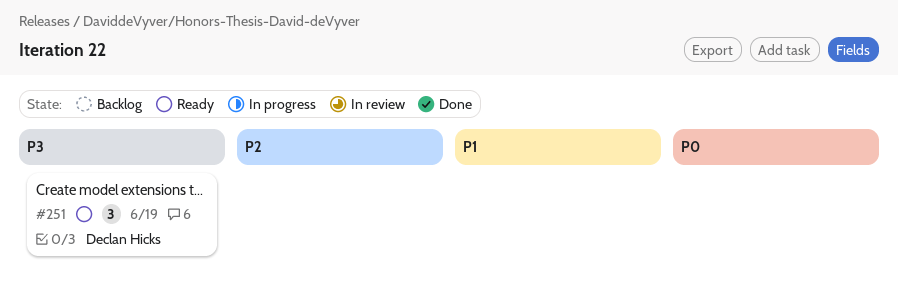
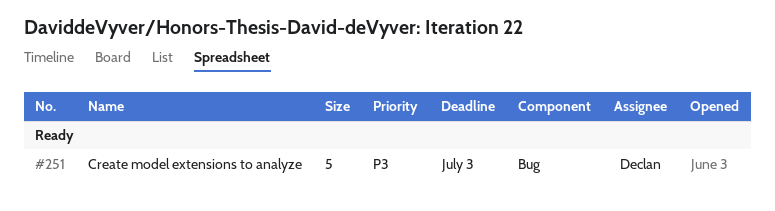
#251, estimate: 3 -> 5
#251, due: Jun 19 -> Jul 3

